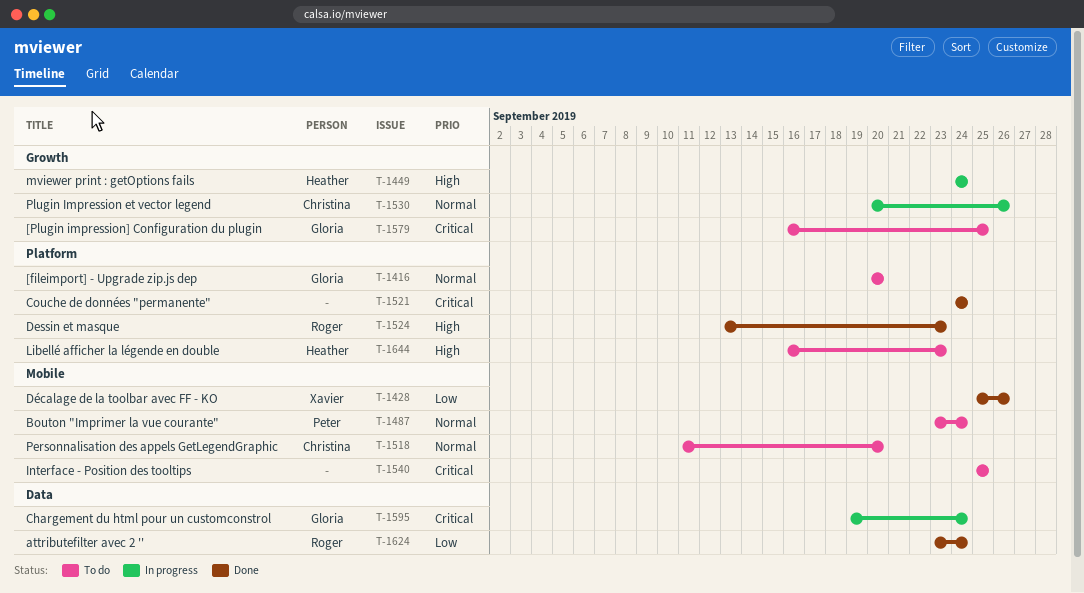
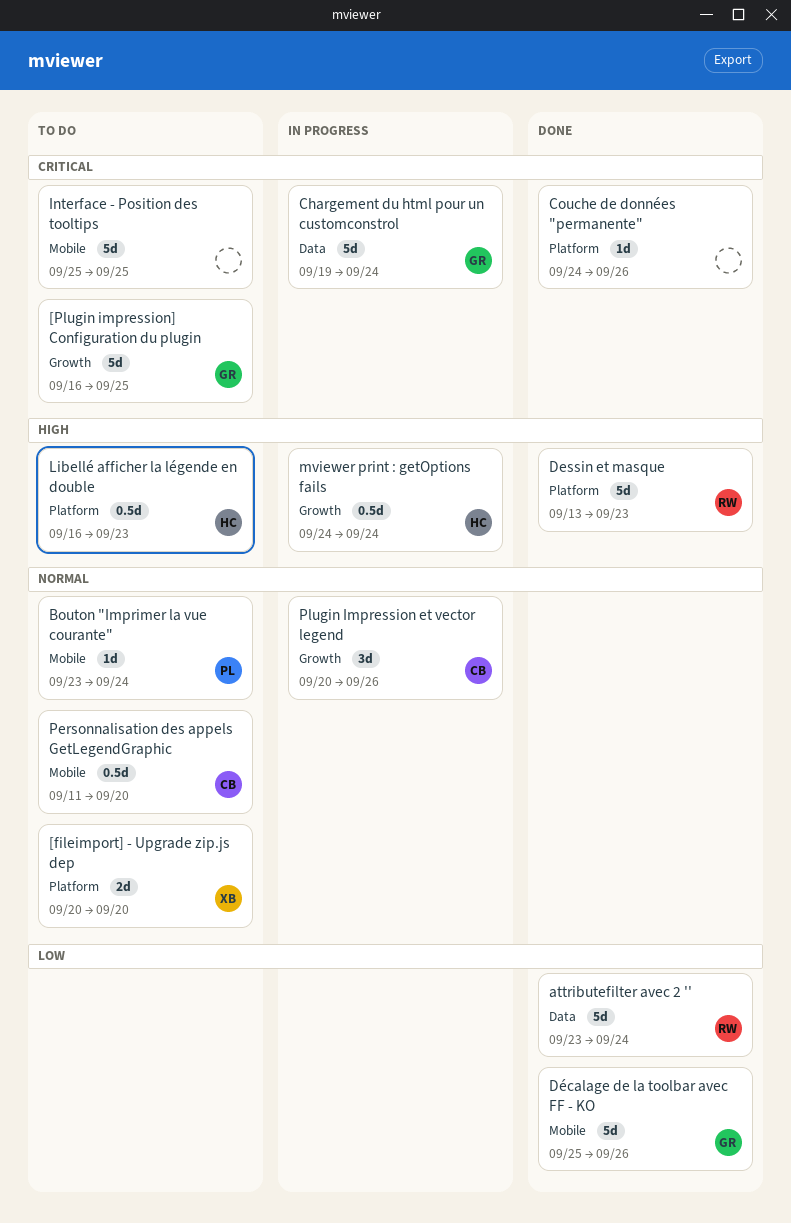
[fileimport] - Upgrade zip.js dep, owner: Gloria -> Xavier
Couche de données "permanente", due: Sep 24 -> Sep 26
Décalage de la toolbar avec FF - KO, owner: Xavier -> Gloria

